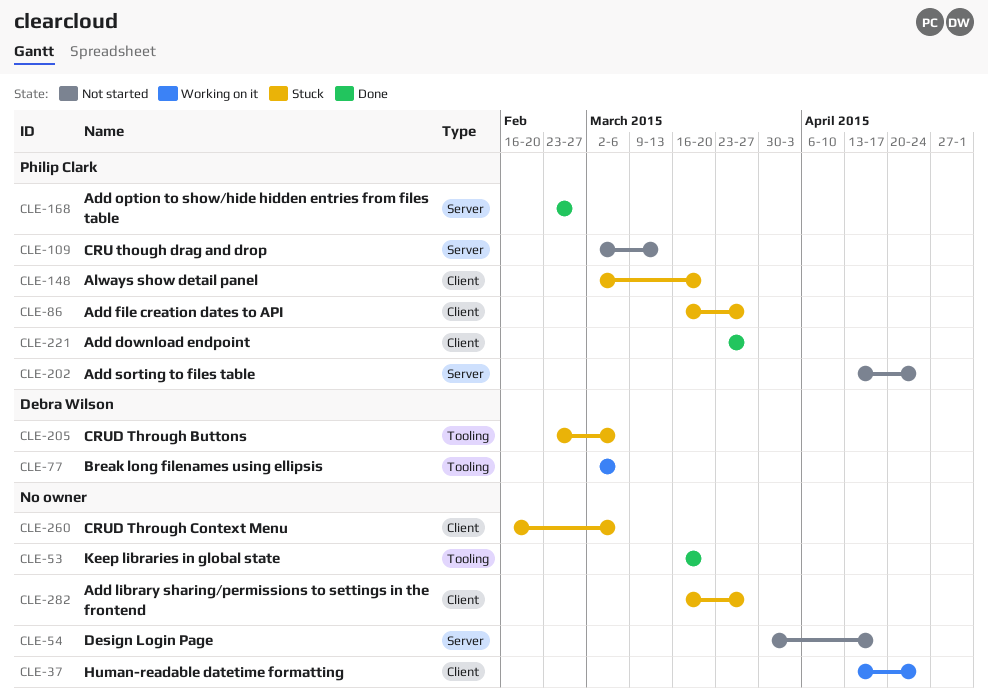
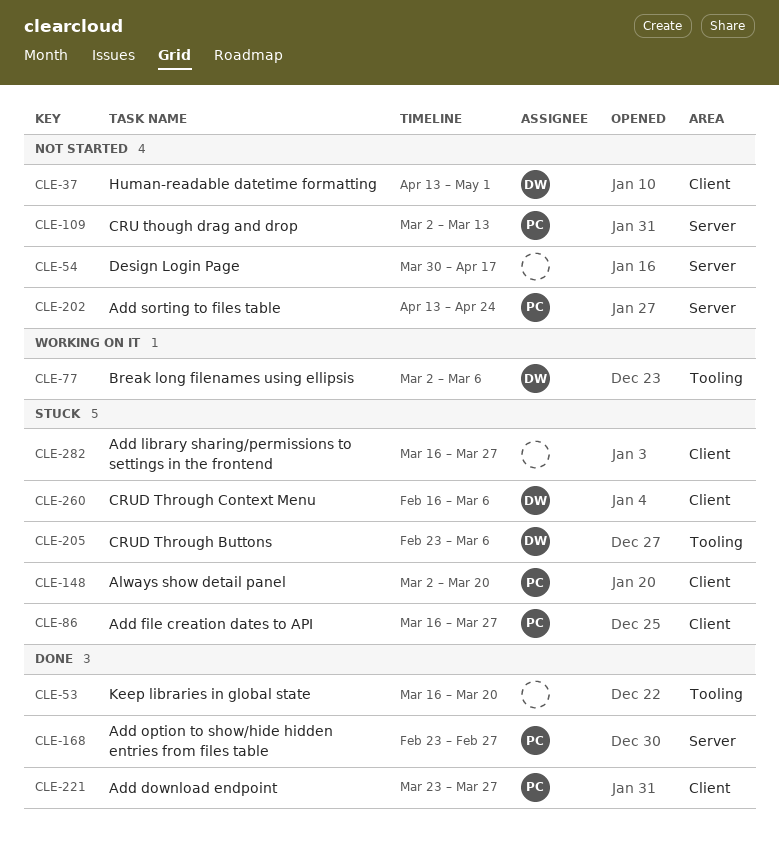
CLE-37, status: Working on it -> Not started
CLE-37, owner: none -> Debra Wilson
CLE-37, due: Apr 24 -> May 1
CLE-260, owner: none -> Debra Wilson

